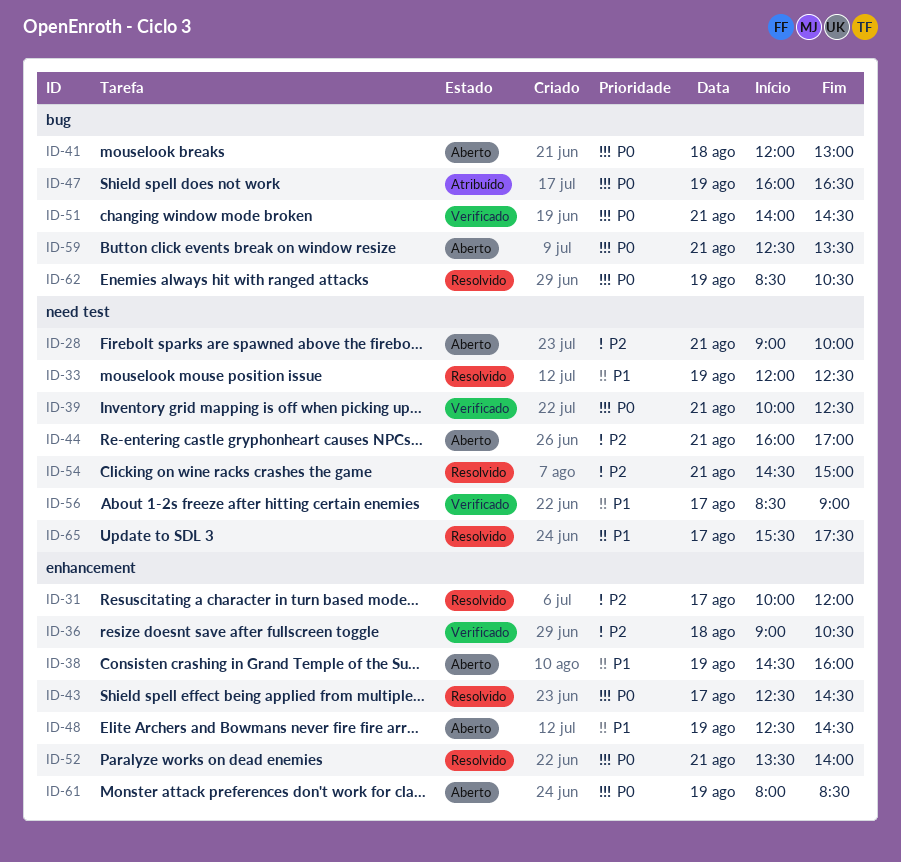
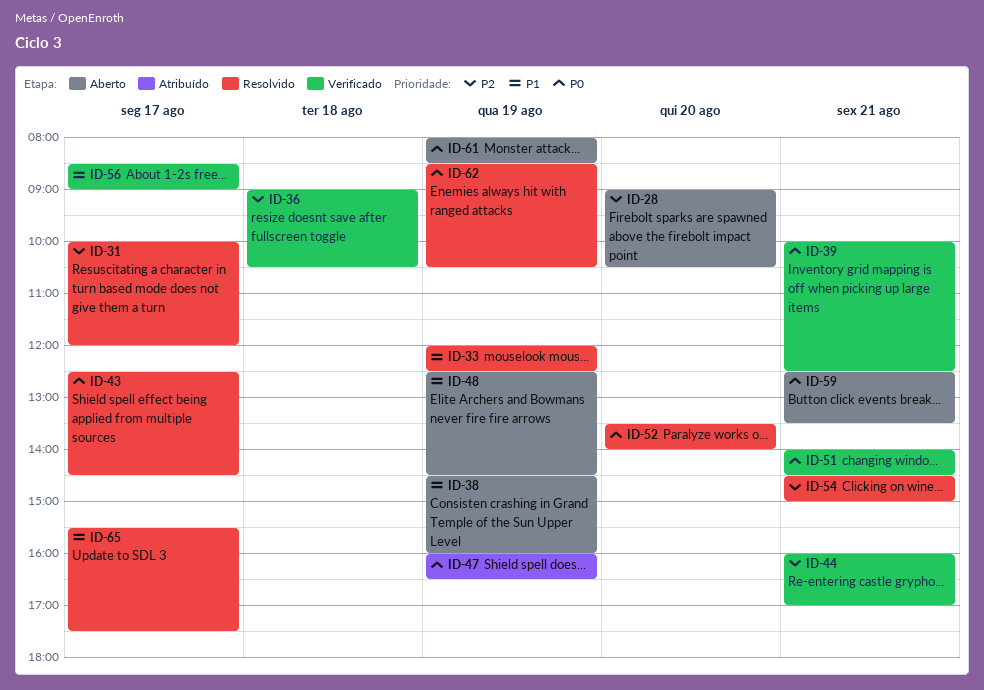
ID-28, day: Aug 21 -> Aug 20
ID-28, ends: 10:00 -> 10:30
ID-41: present -> none
ID-44, status: Aberto -> Verificado
ID-52, day: Aug 21 -> Aug 20

